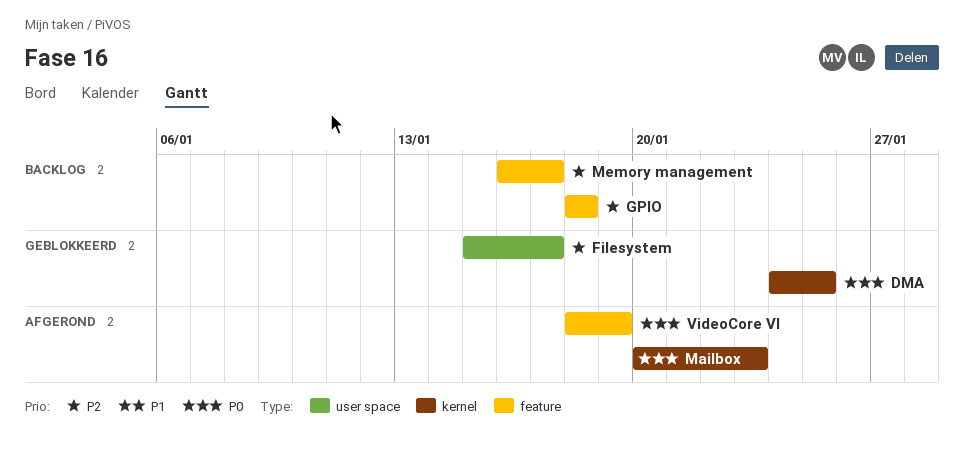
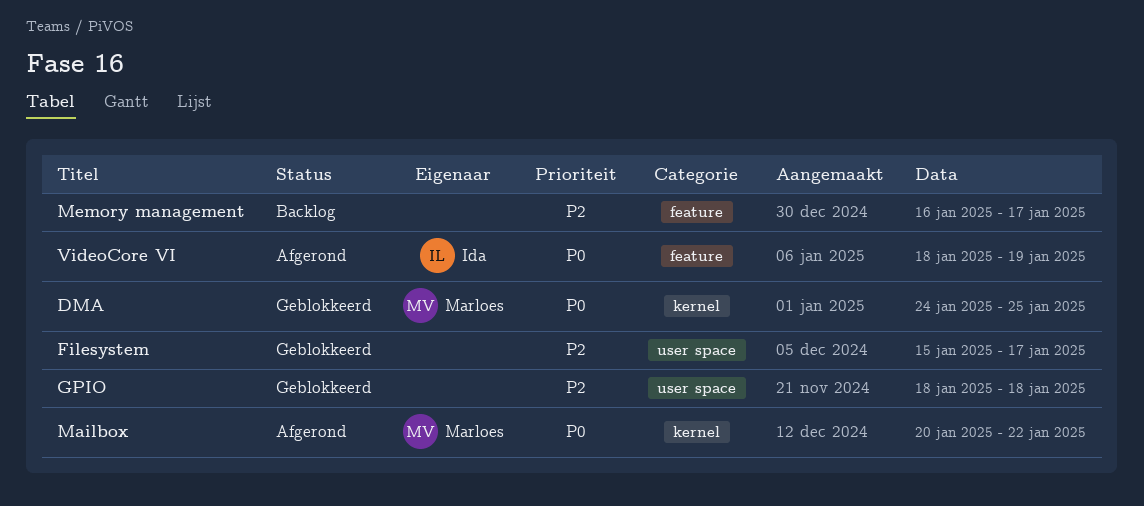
GPIO, status: Backlog -> Geblokkeerd
GPIO, label: feature -> user space
Mailbox, due: Jan 23 -> Jan 22

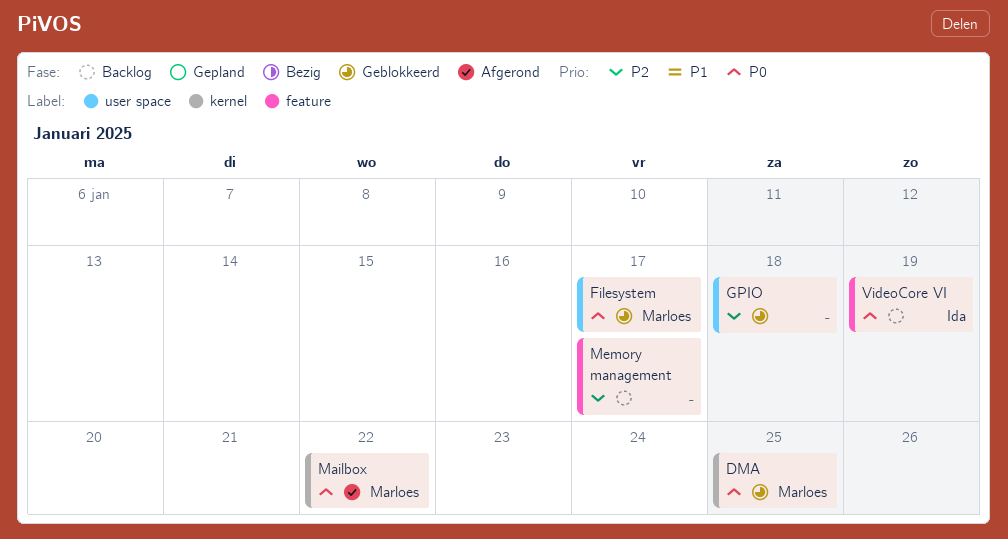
Filesystem, owner: none -> Marloes
Filesystem, priority: P2 -> P0
VideoCore VI, status: Afgerond -> Backlog

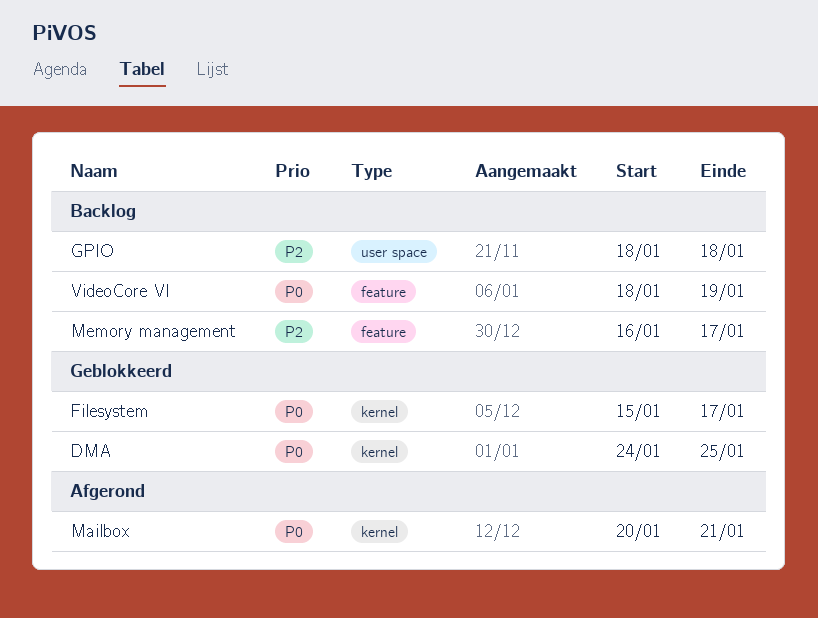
Filesystem, label: user space -> kernel
GPIO, status: Geblokkeerd -> Backlog
Mailbox, due: Jan 22 -> Jan 21

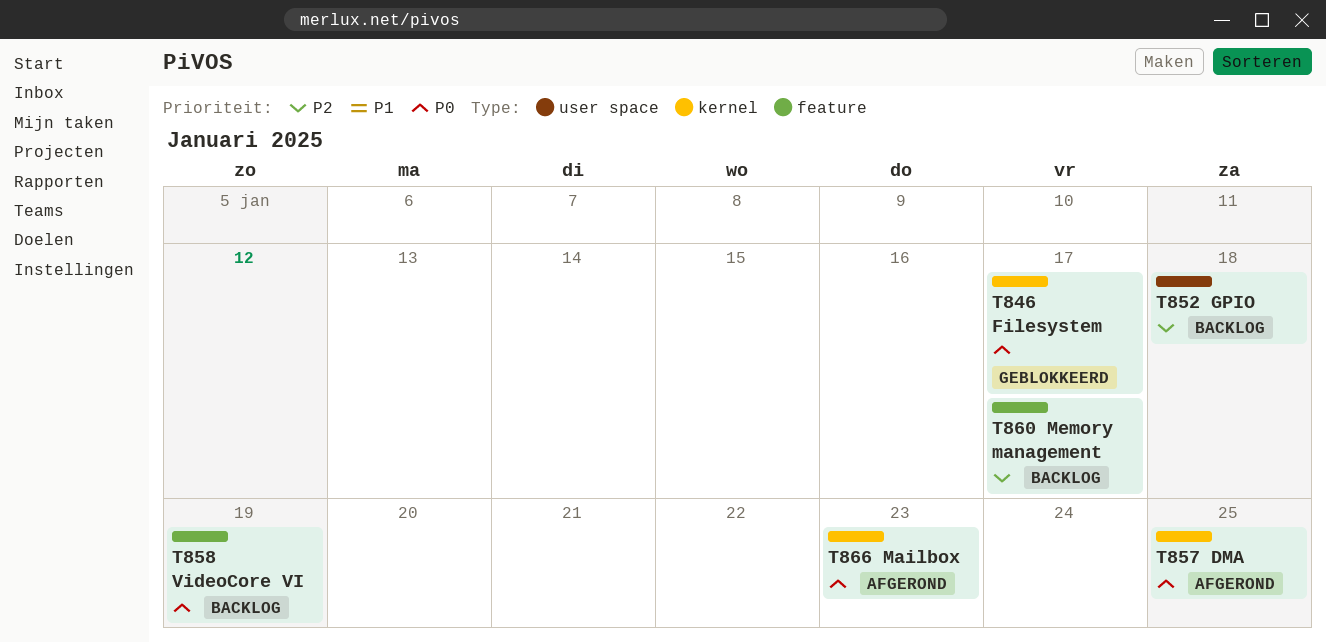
DMA, status: Geblokkeerd -> Afgerond
Mailbox, due: Jan 21 -> Jan 23

